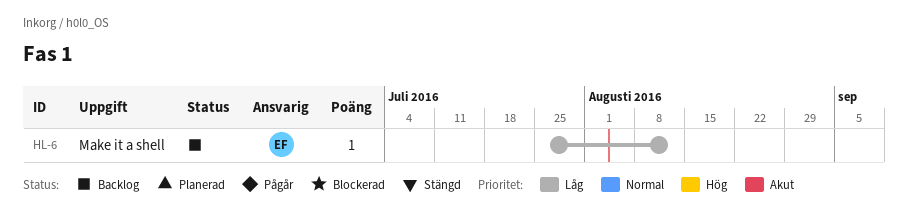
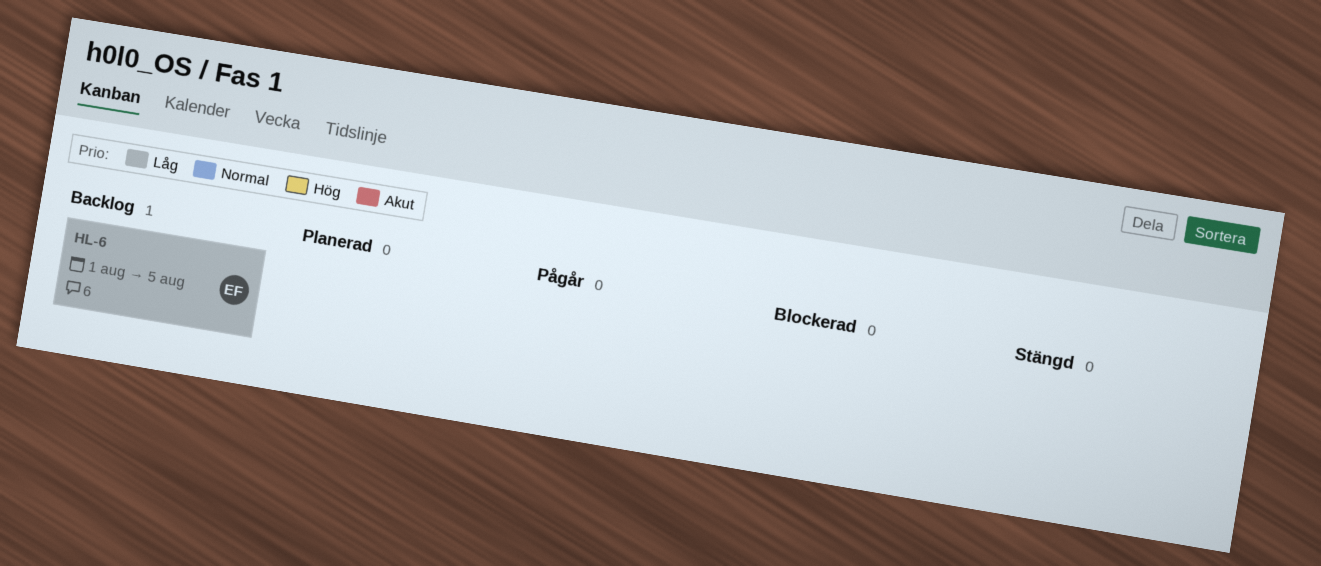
HL-6, start: Jul 25 -> Aug 1
HL-6, due: Aug 12 -> Aug 5

